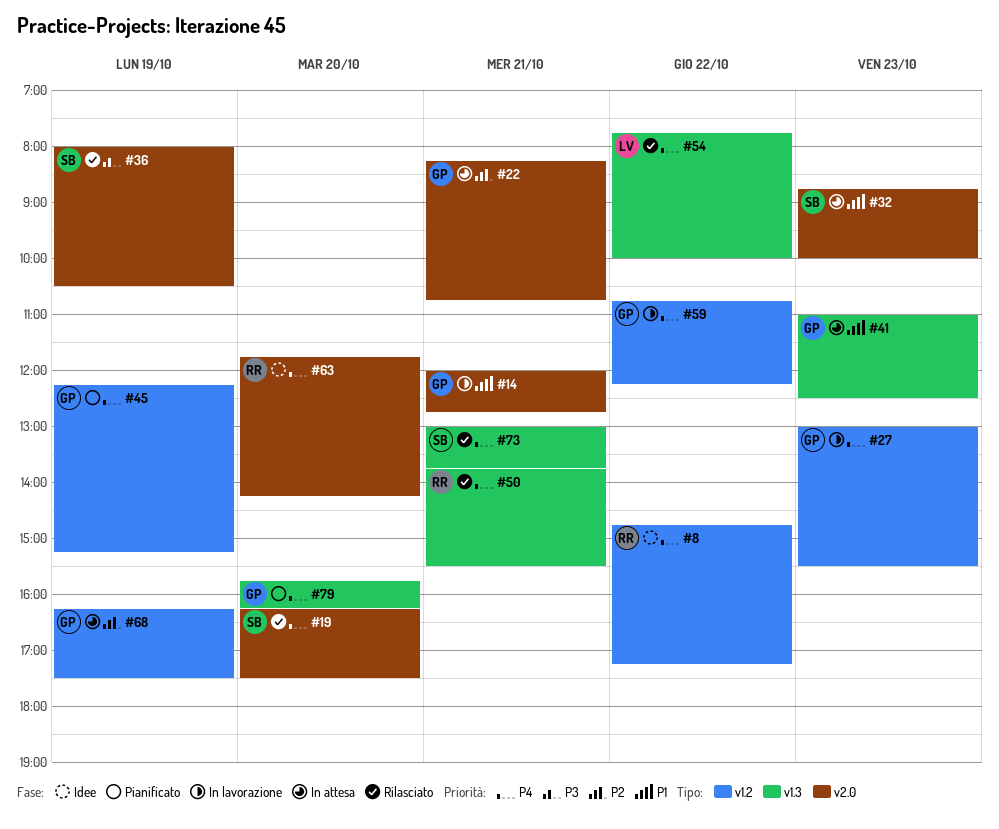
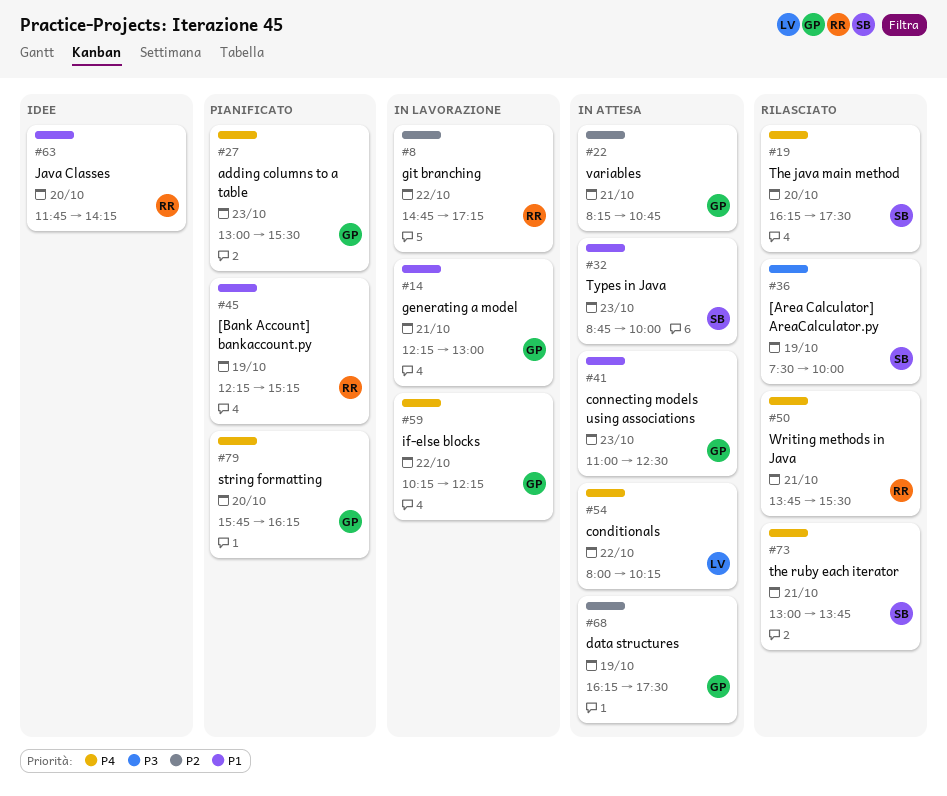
#8, status: Idee -> In lavorazione
#8, priority: P4 -> P2
#14, begins: 12:00 -> 12:15
#14, ends: 12:45 -> 13:00
#27, status: In lavorazione -> Pianificato
#36, begins: 08:00 -> 07:30
#36, ends: 10:30 -> 10:00
#45, owner: GP -> RR
#45, priority: P4 -> P1
#54, status: Rilasciato -> In attesa
#54, begins: 07:45 -> 08:00
#54, ends: 10:00 -> 10:15
#59, begins: 10:45 -> 10:15
#63, priority: P4 -> P1

